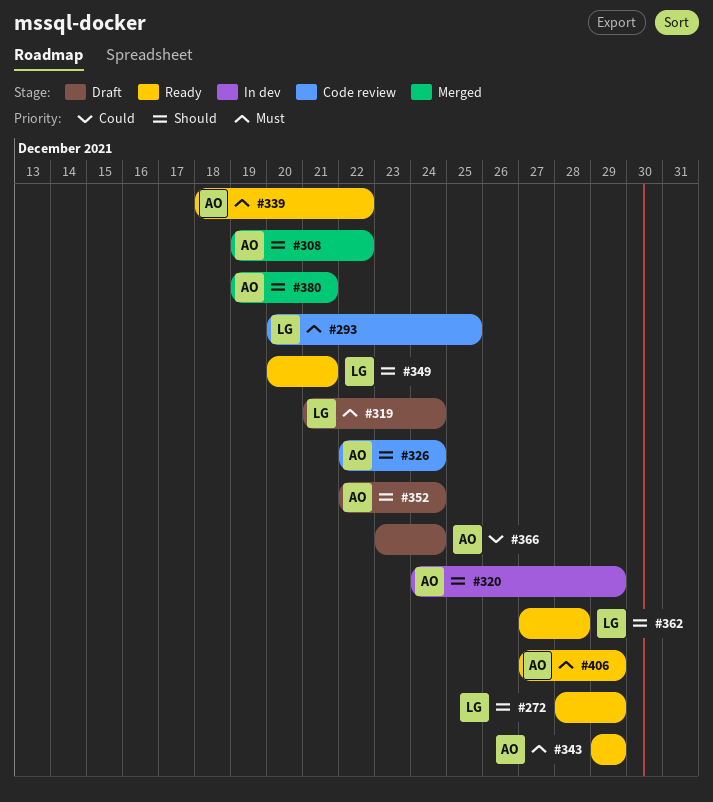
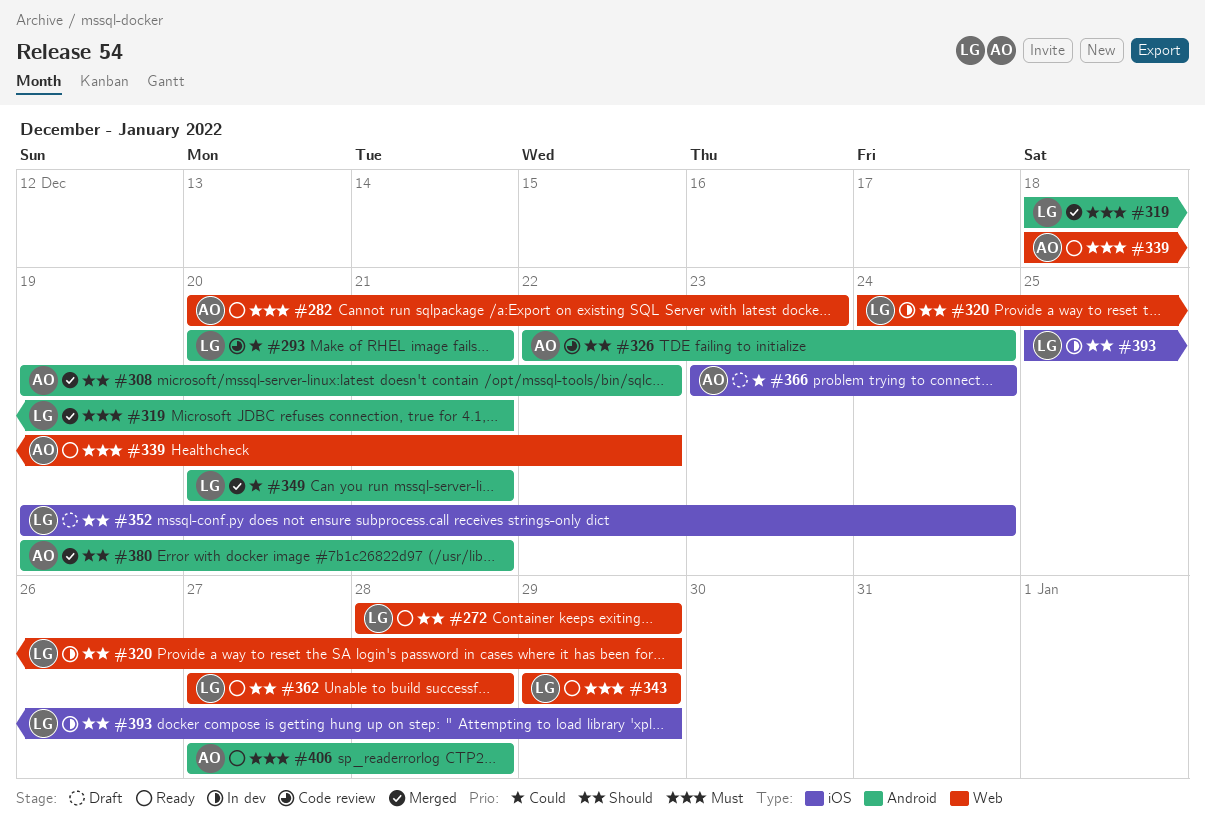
#282: none -> present
#293, priority: Must -> Could
#293, due: Dec 25 -> Dec 21
#319, status: Draft -> Merged
#319, start: Dec 21 -> Dec 18
#319, due: Dec 24 -> Dec 21
#320, owner: AO -> LG
#343, owner: AO -> LG
#349, status: Ready -> Merged
#349, priority: Should -> Could
#352, owner: AO -> LG
#352, start: Dec 22 -> Dec 19
#393: none -> present
#406, due: Dec 29 -> Dec 28

